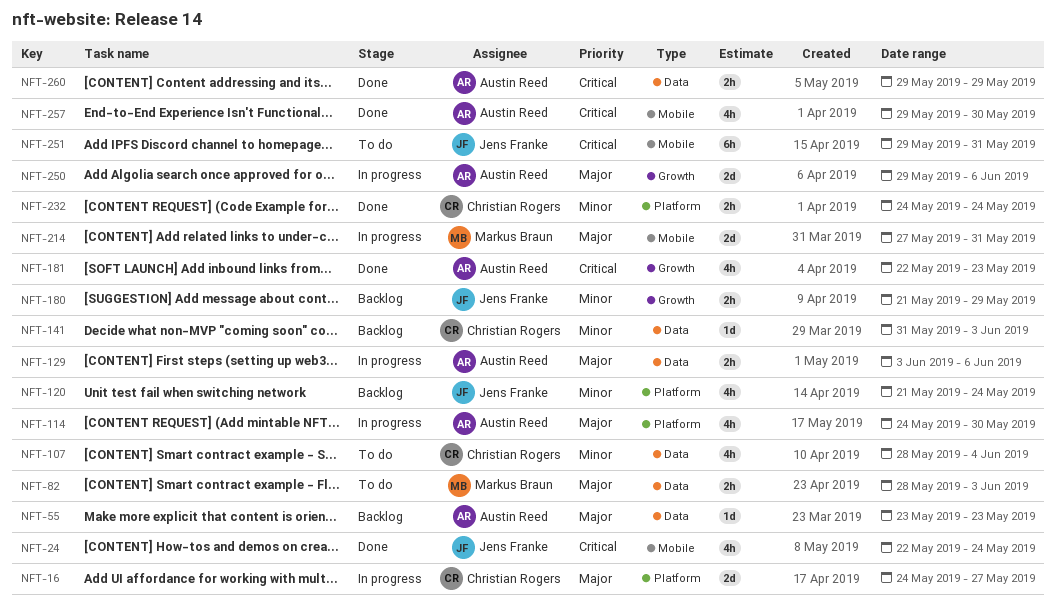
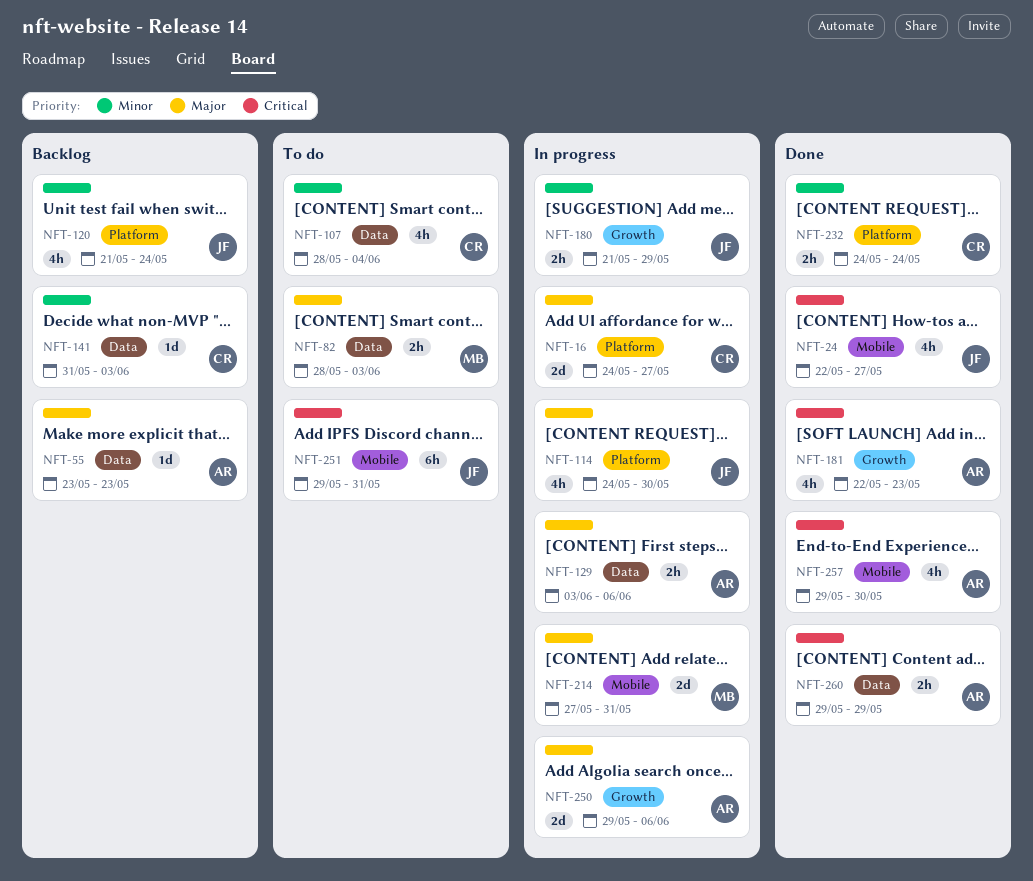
NFT-24, due: May 24 -> May 27
NFT-114, owner: Austin Reed -> Jens Franke
NFT-180, status: Backlog -> In progress

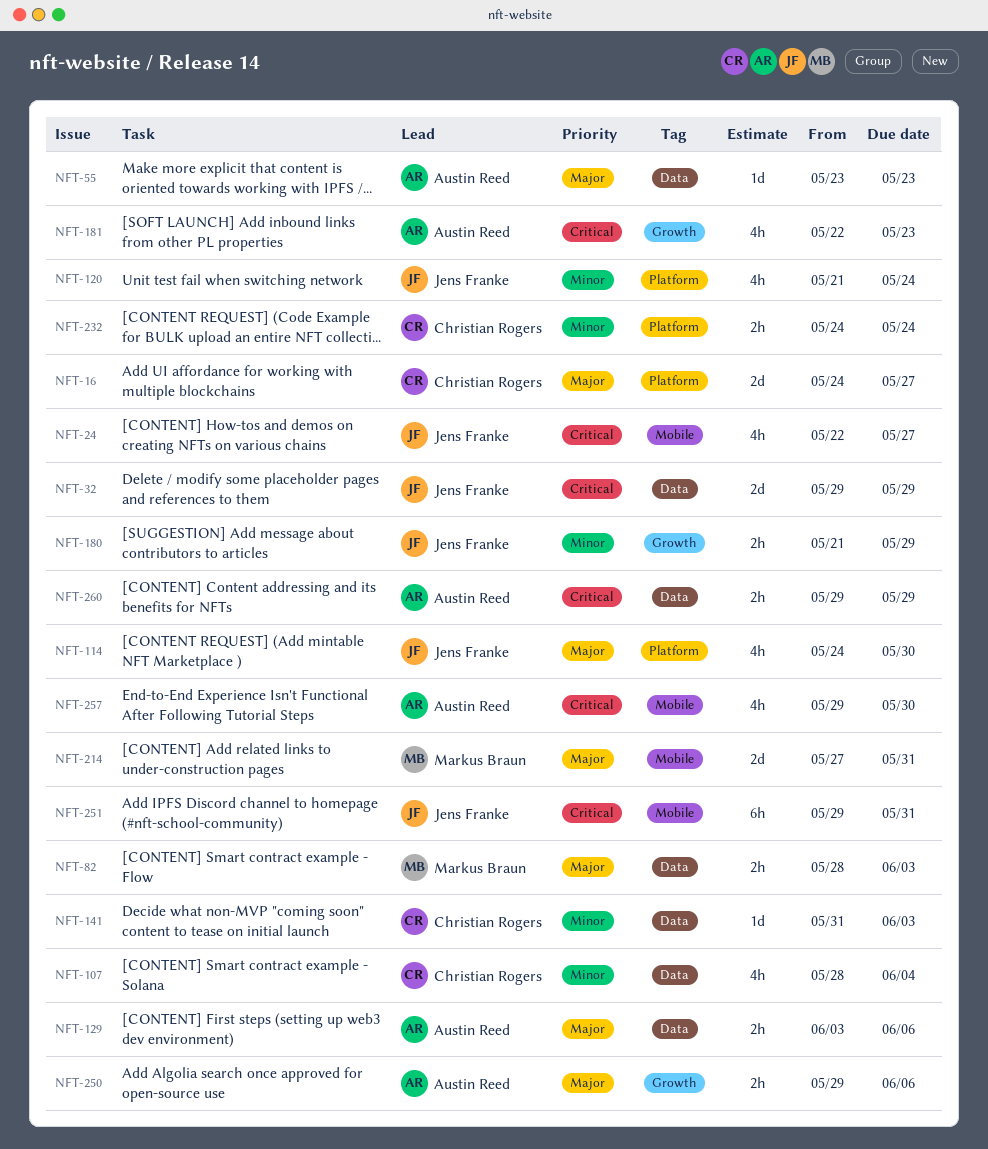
NFT-32: none -> present
NFT-250, estimate: 2d -> 2h

